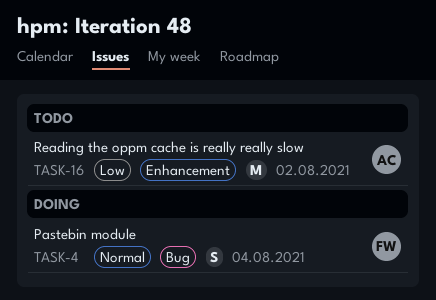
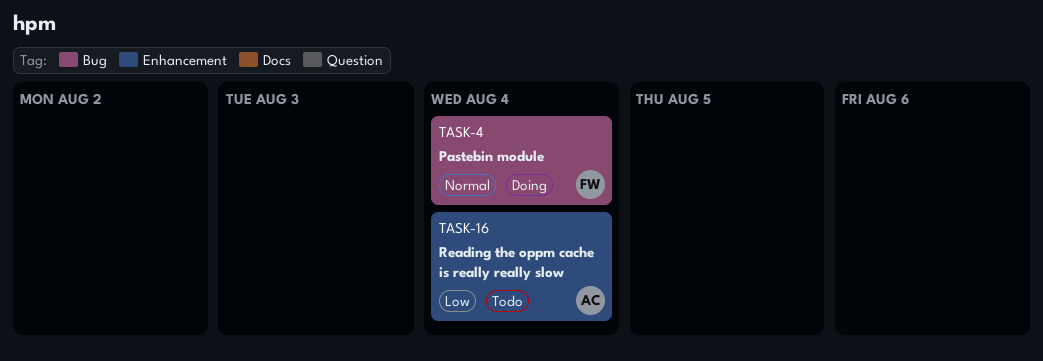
TASK-16, due: Aug 2 -> Aug 4

